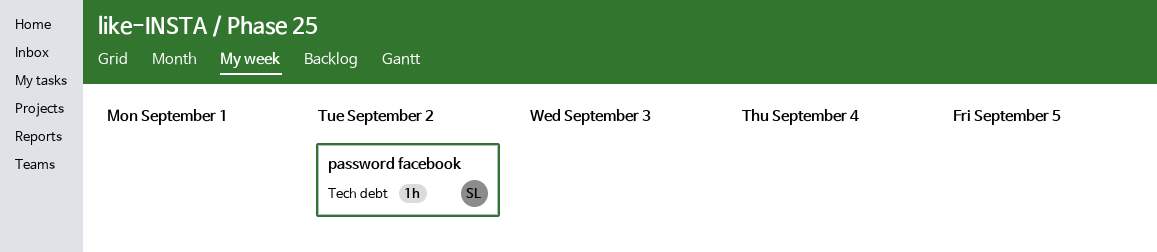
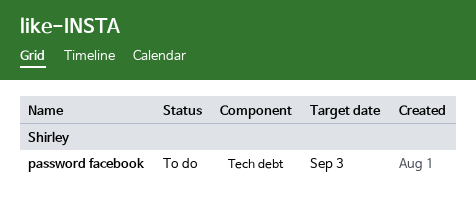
password facebook, due: Sep 2 -> Sep 3

